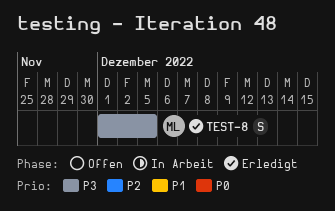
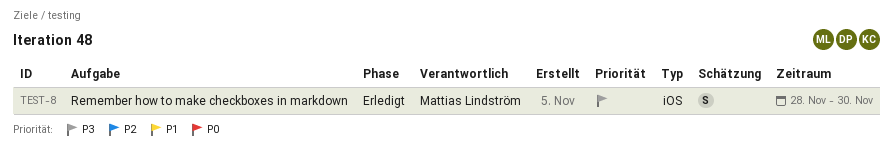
TEST-8, start: Dec 1 -> Nov 28
TEST-8, due: Dec 5 -> Nov 30

